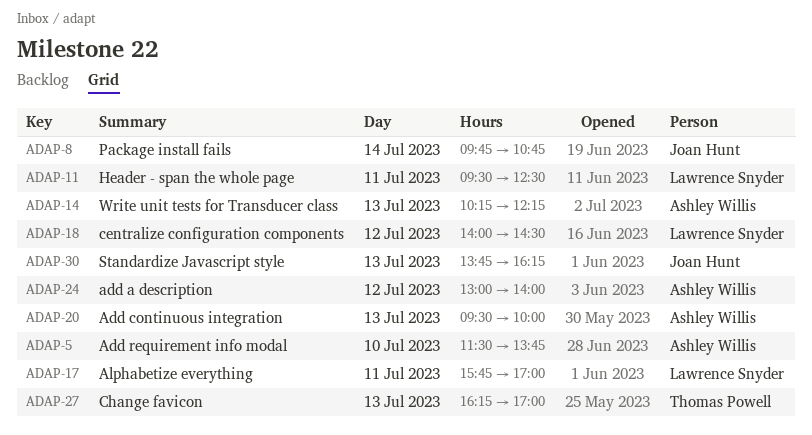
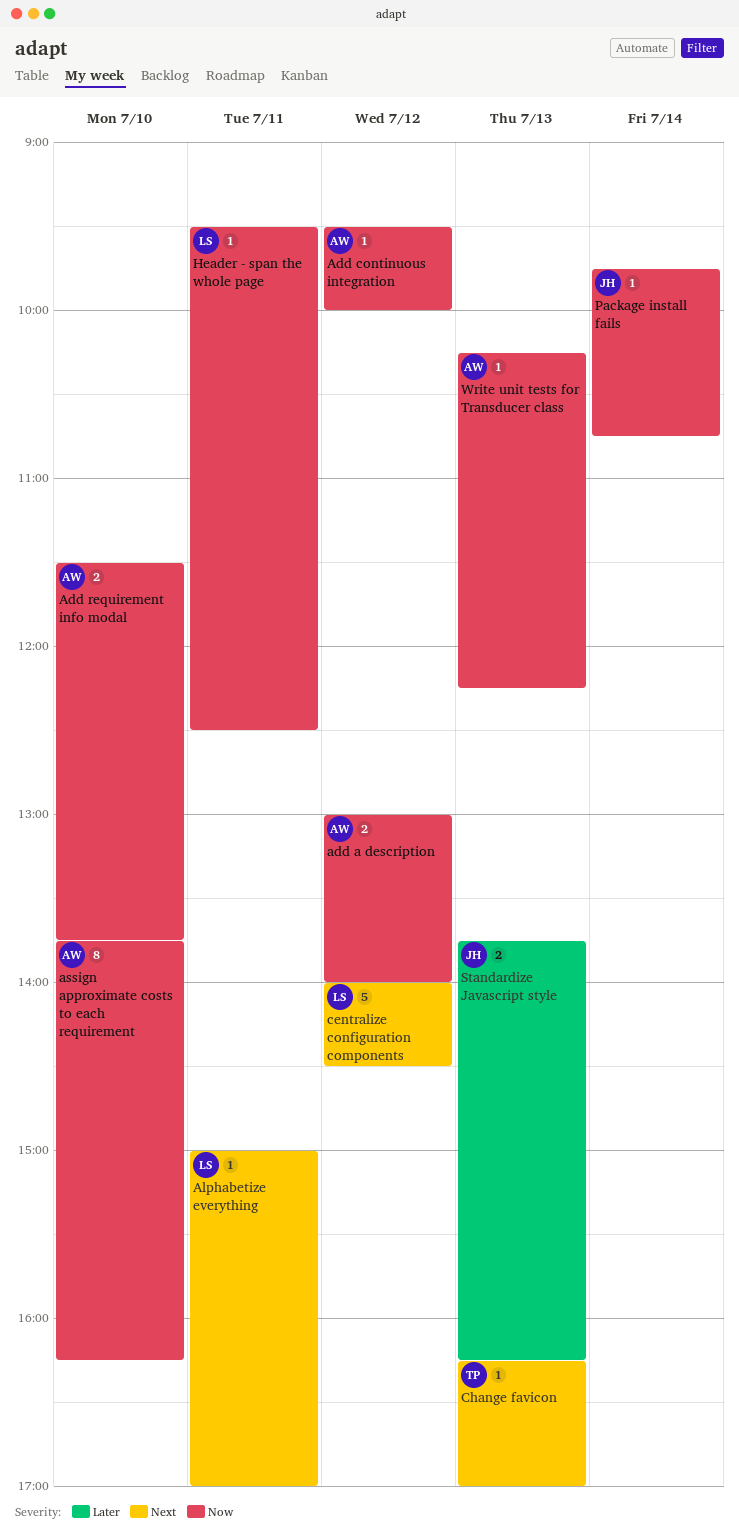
Add continuous integration, day: Jul 13 -> Jul 12
Alphabetize everything, begins: 15:45 -> 15:00
assign approximate costs to each requirement: none -> present

